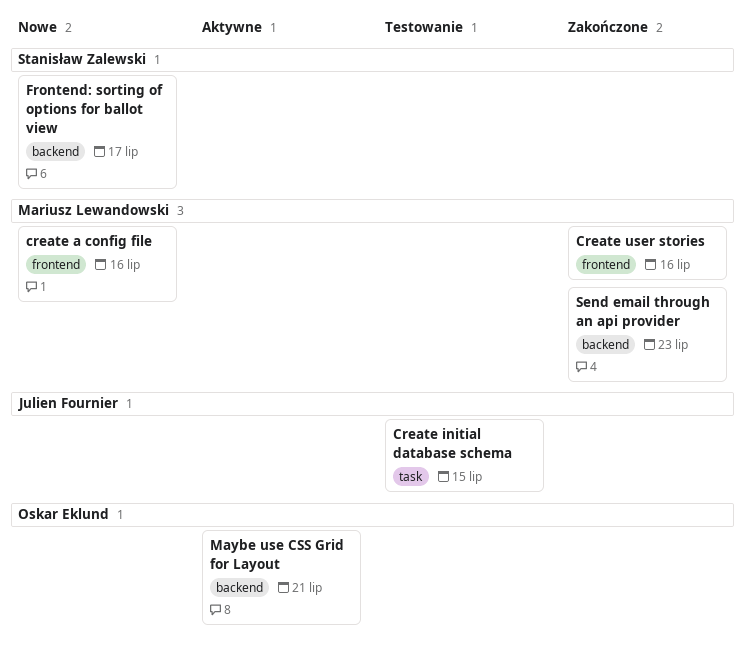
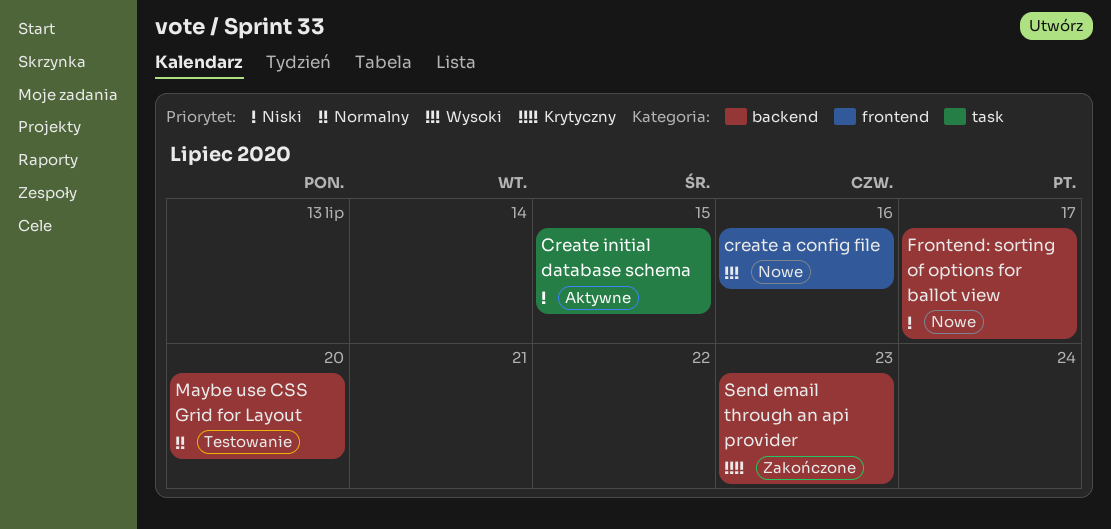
Create initial database schema, status: Testowanie -> Aktywne
Create user stories: present -> none
Maybe use CSS Grid for Layout, status: Aktywne -> Testowanie
Maybe use CSS Grid for Layout, due: Jul 21 -> Jul 20

